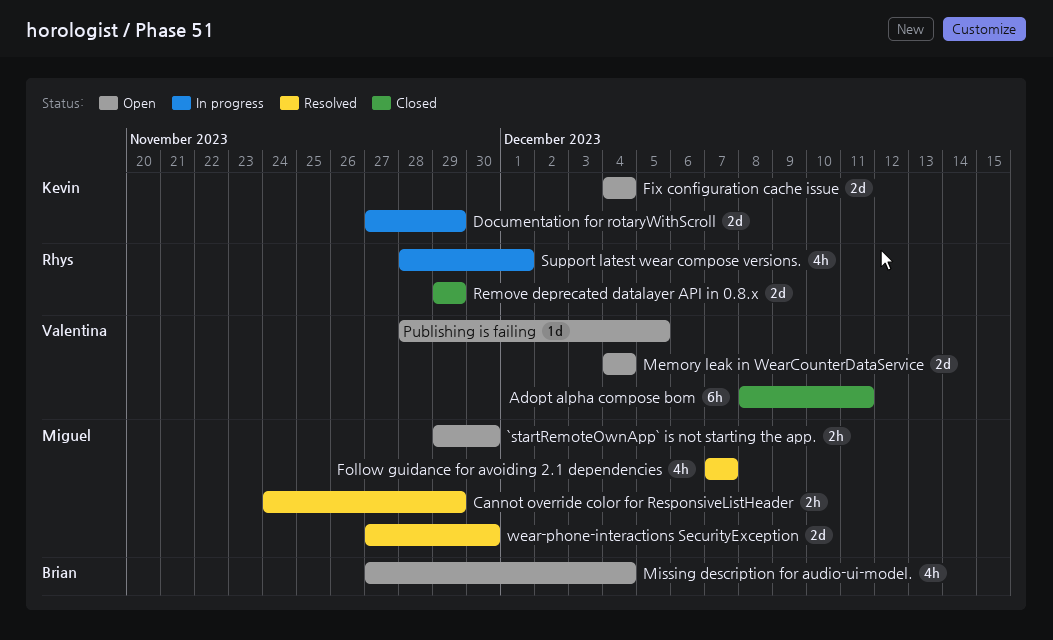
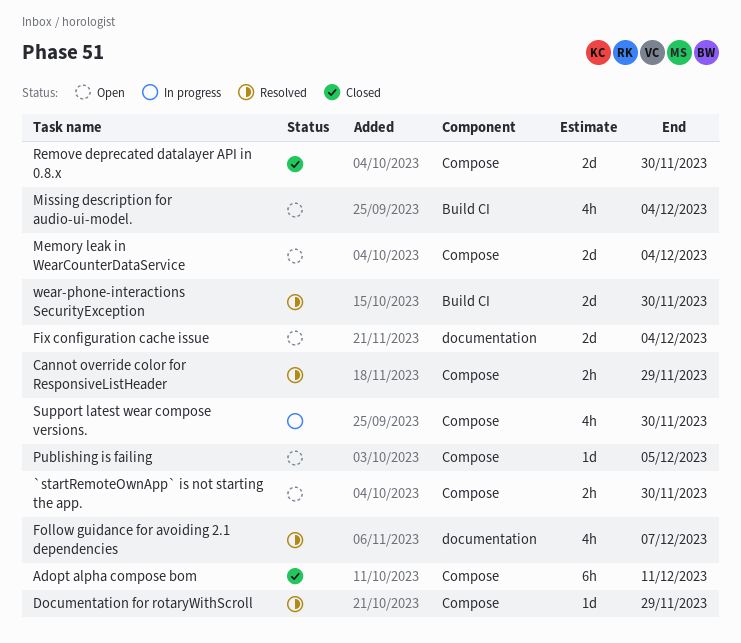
Documentation for rotaryWithScroll, status: In progress -> Resolved
Documentation for rotaryWithScroll, estimate: 2d -> 1d
Remove deprecated datalayer API in 0.8.x, due: Nov 29 -> Nov 30
Support latest wear compose versions., due: Dec 1 -> Nov 30

